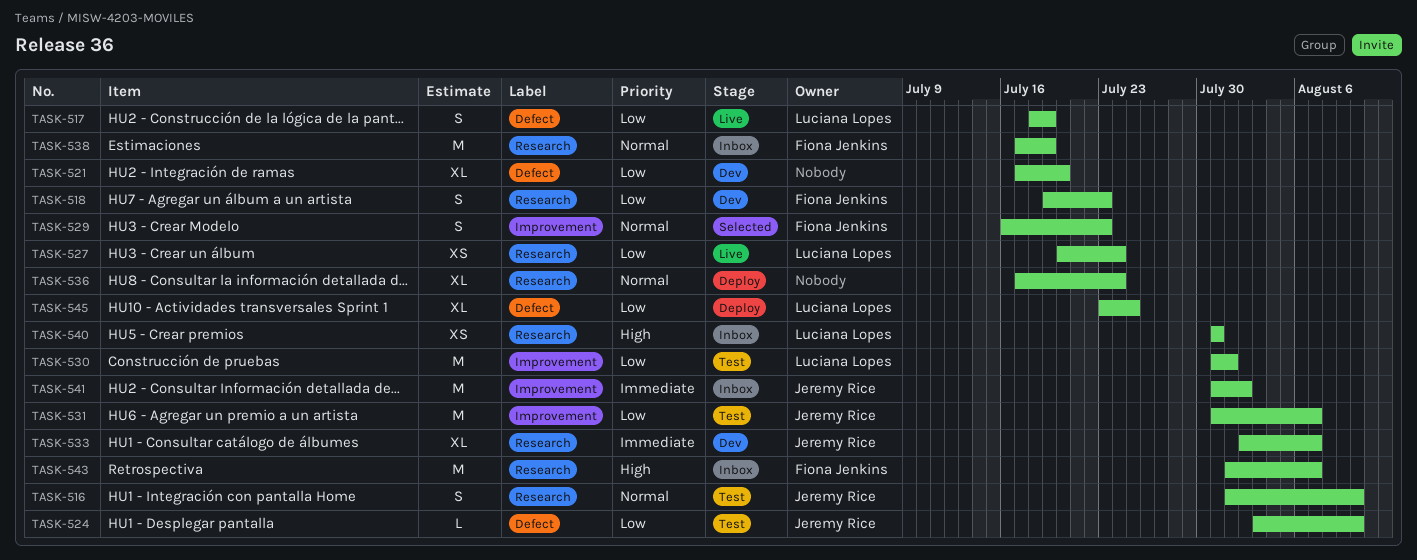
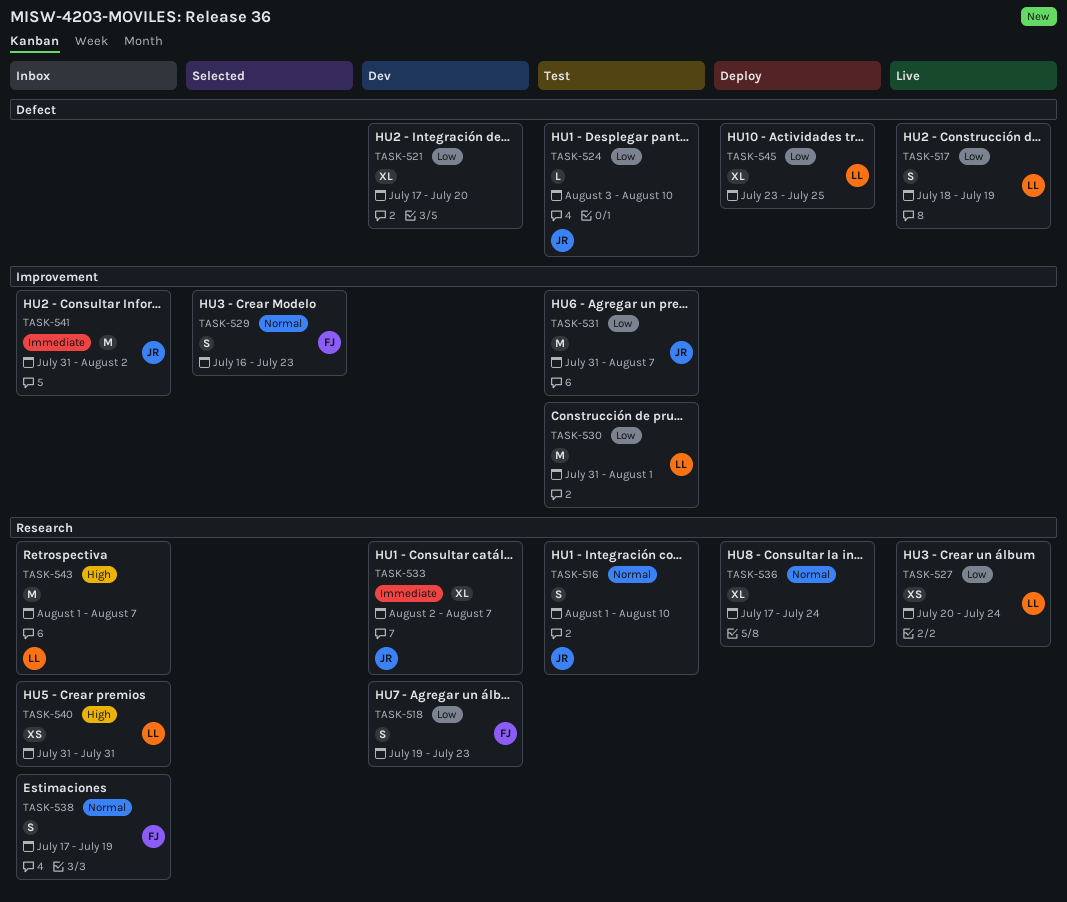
TASK-538, estimate: M -> S
TASK-543, owner: Fiona Jenkins -> Luciana Lopes

